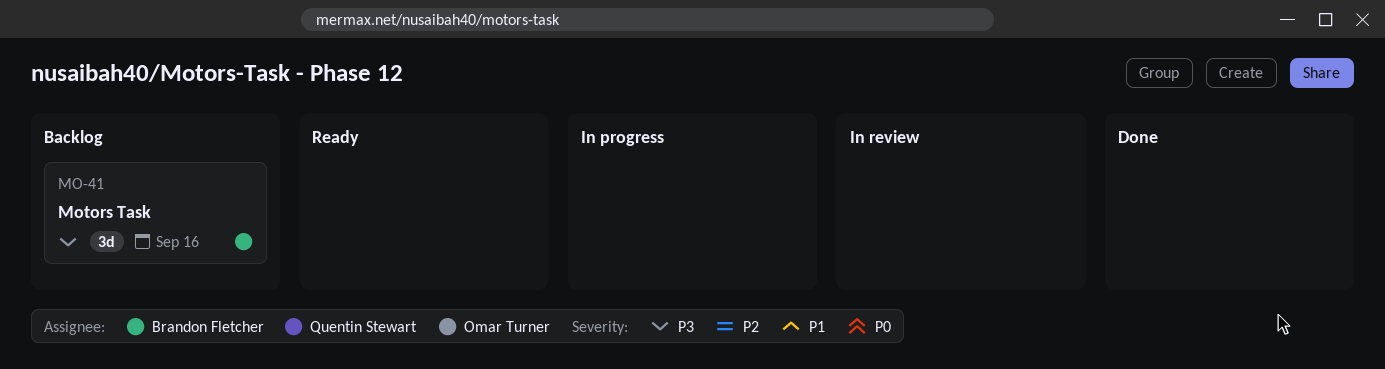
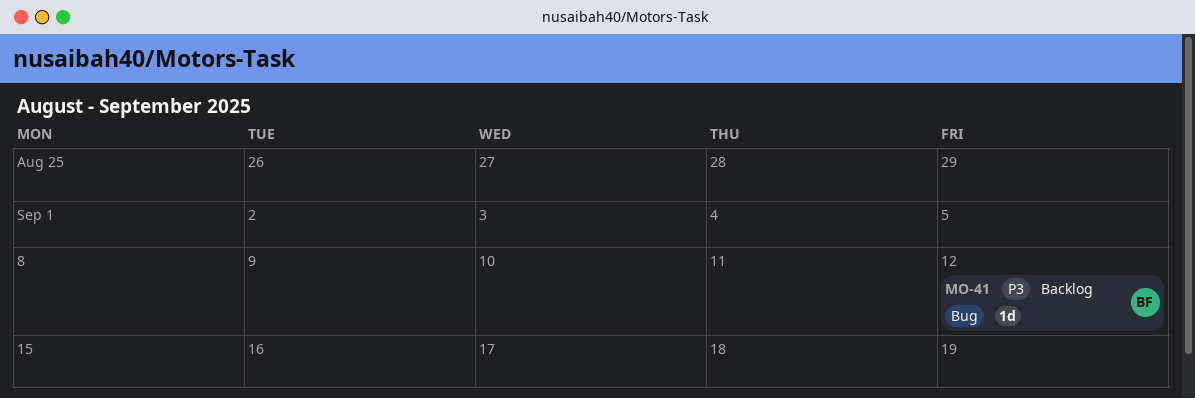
MO-41, estimate: 3d -> 1d
MO-41, due: Sep 16 -> Sep 12

